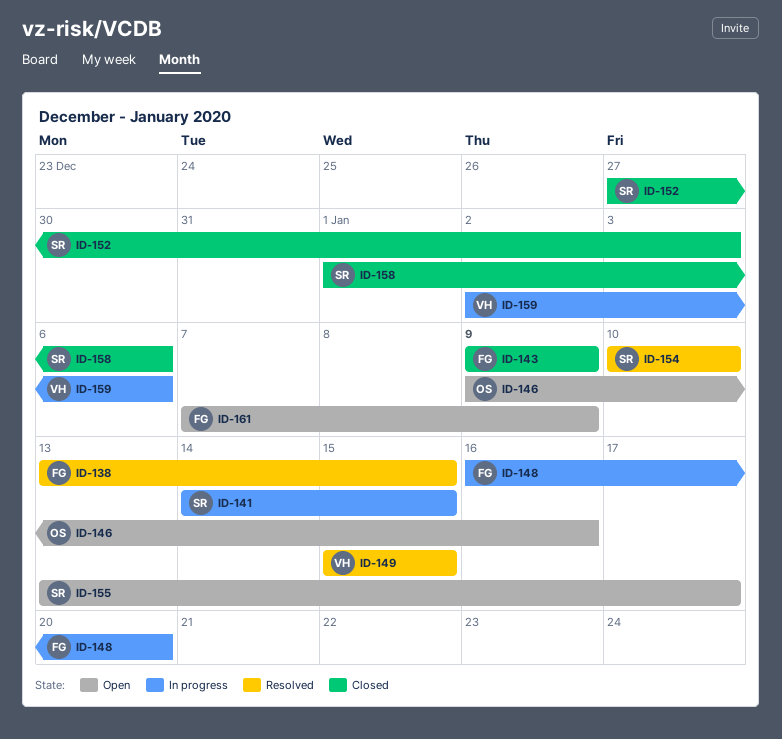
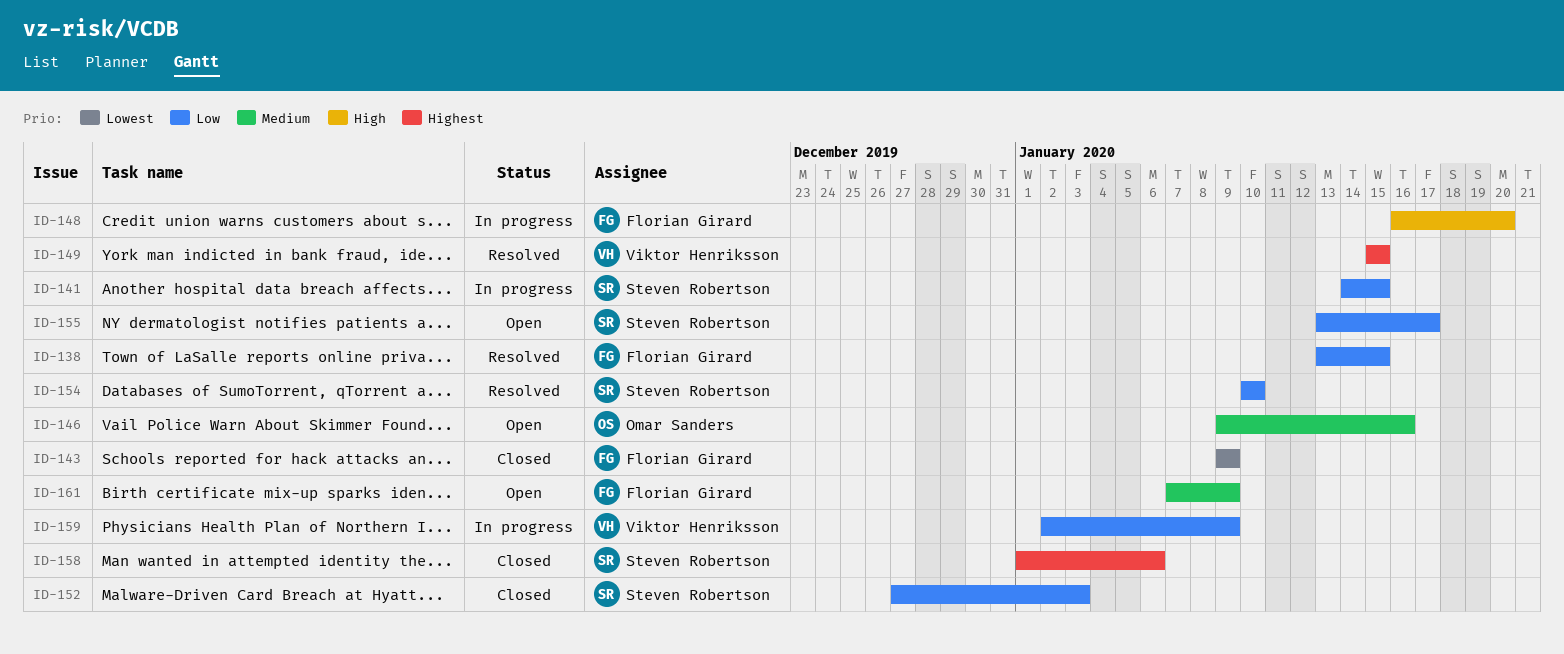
ID-159, due: Jan 6 -> Jan 9

